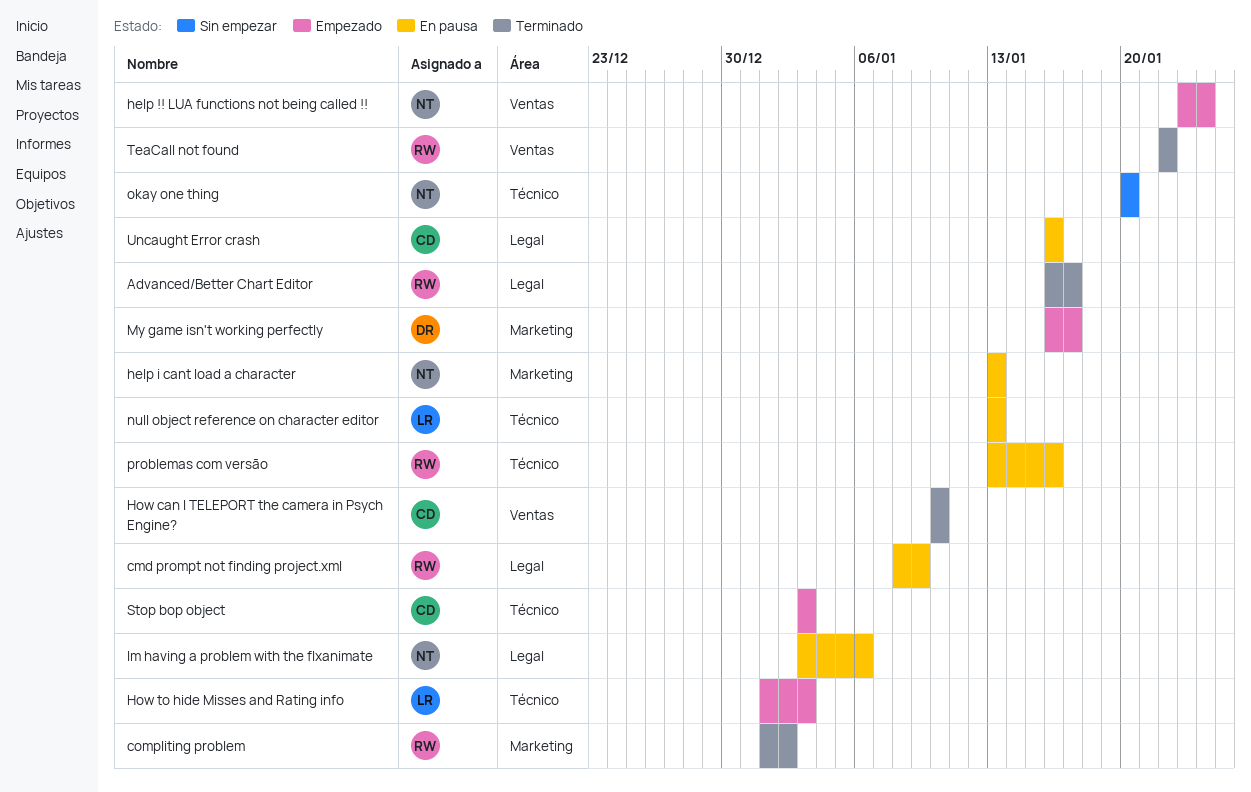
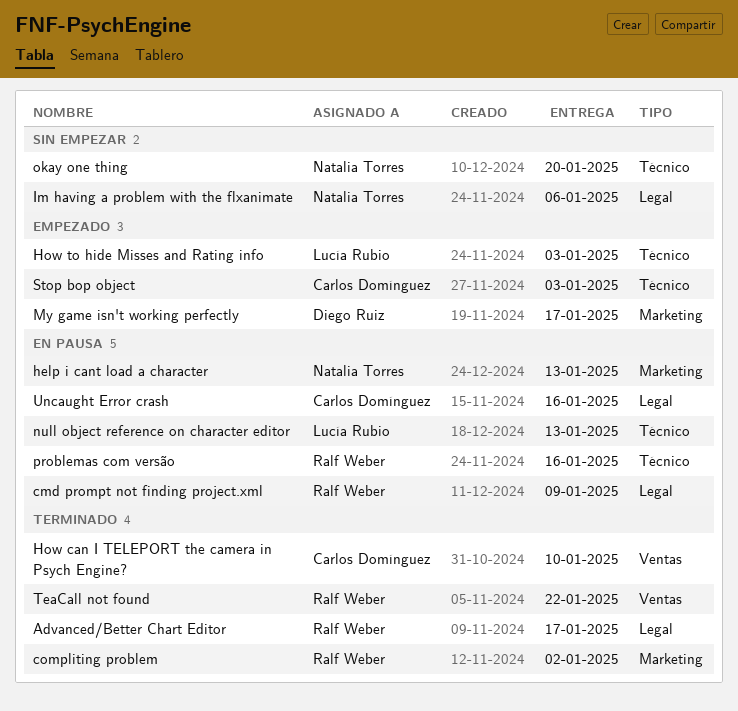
help !! LUA functions not being called !!: present -> none
Im having a problem with the flxanimate, status: En pausa -> Sin empezar

